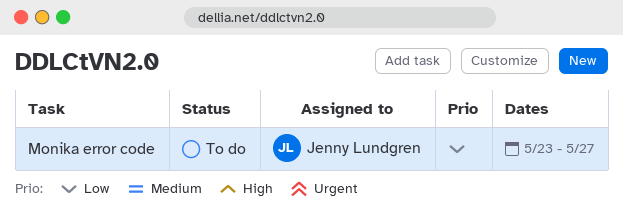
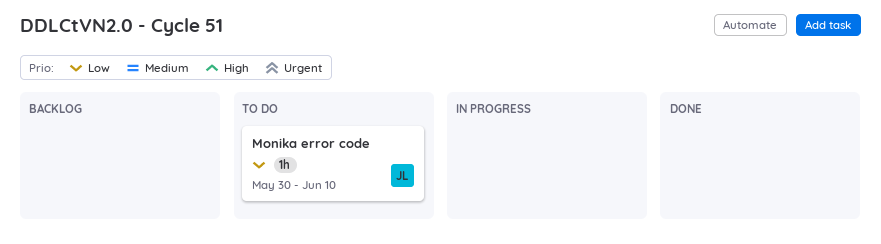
Monika error code, start: May 23 -> May 30
Monika error code, due: May 27 -> Jun 10

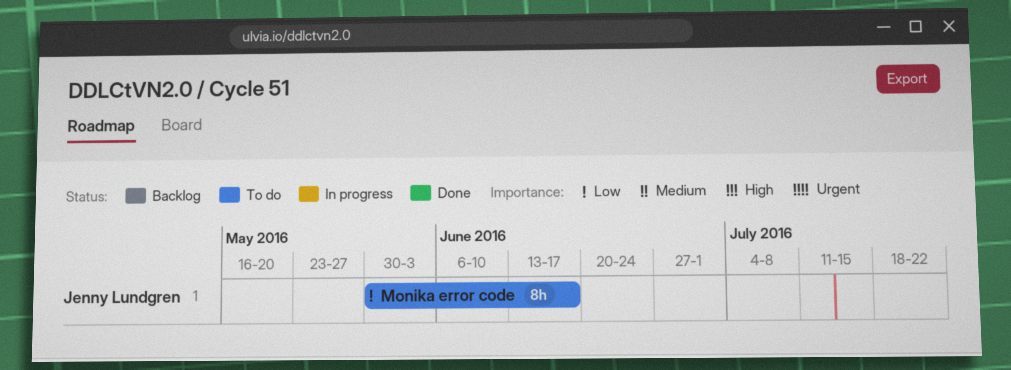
Monika error code, estimate: 1h -> 8h
Monika error code, due: Jun 10 -> Jun 17

